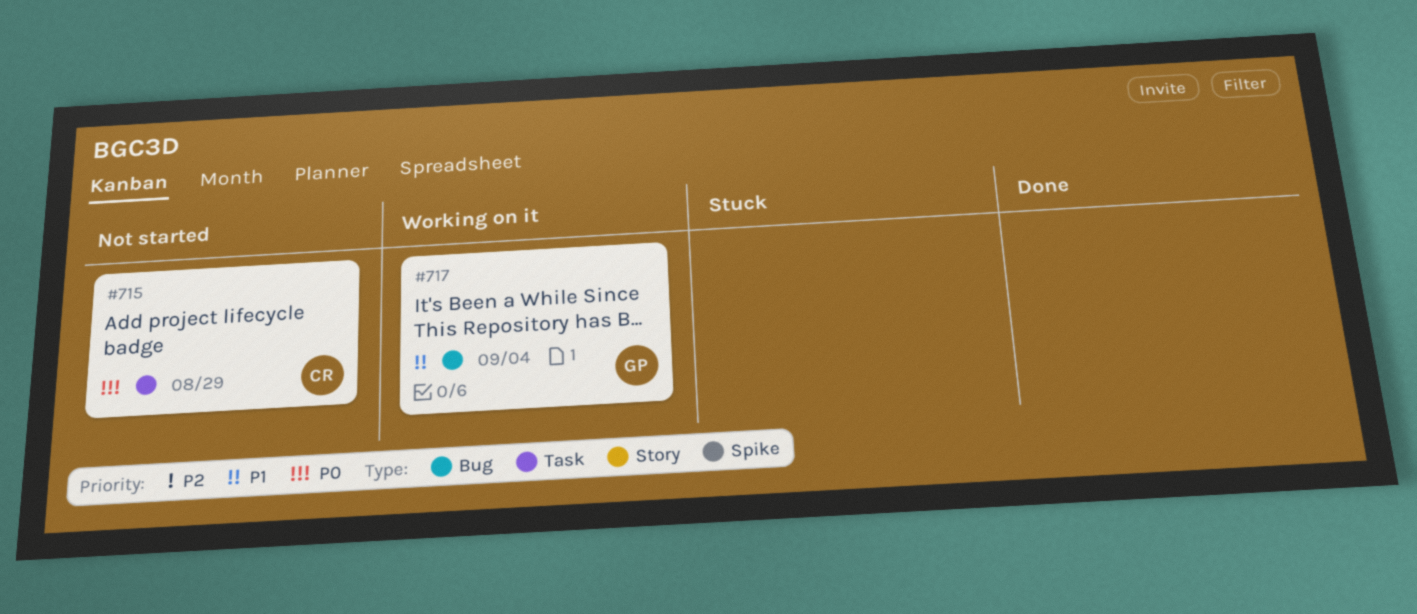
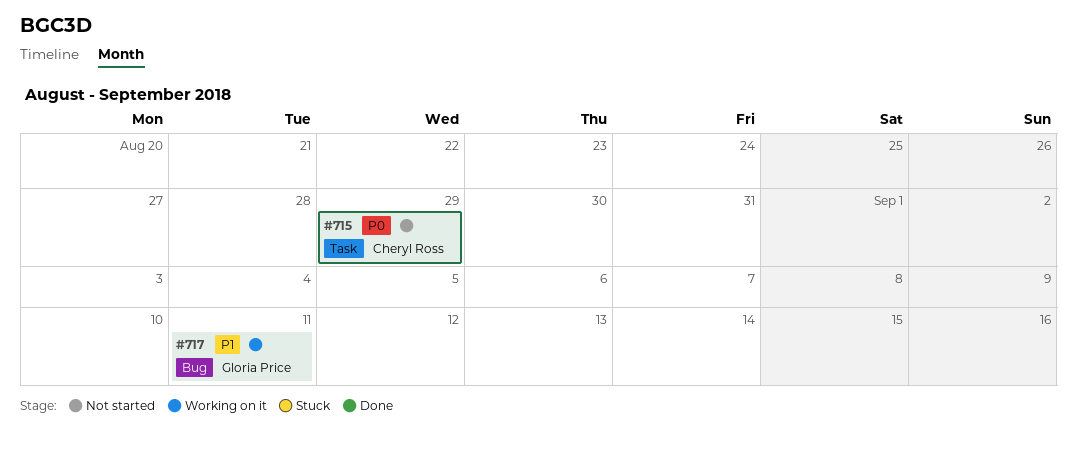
#717, due: Sep 4 -> Sep 11

